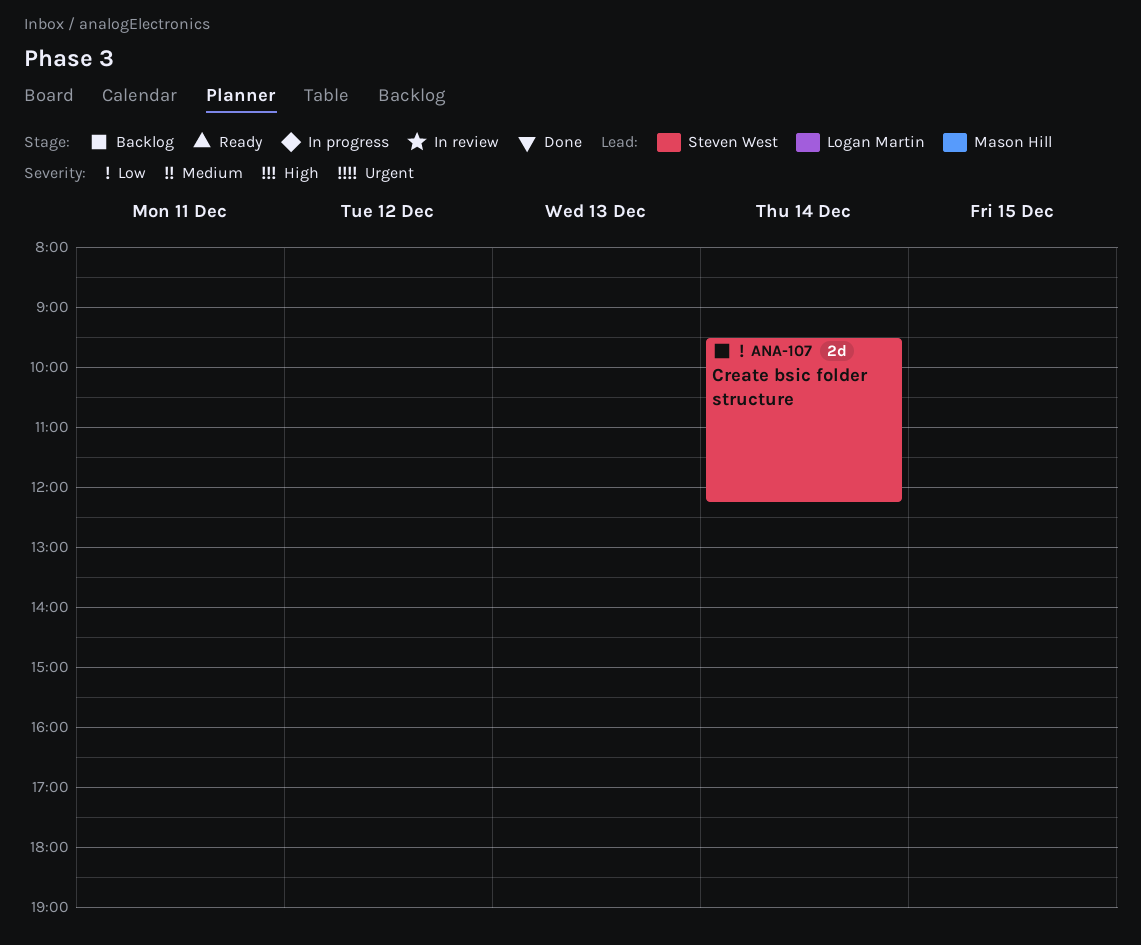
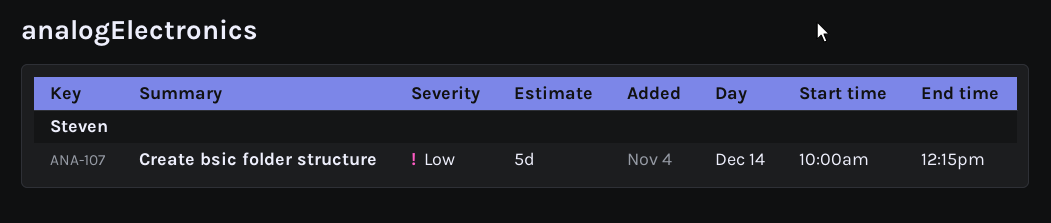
ANA-107, estimate: 2d -> 5d
ANA-107, begins: 09:30 -> 10:00

